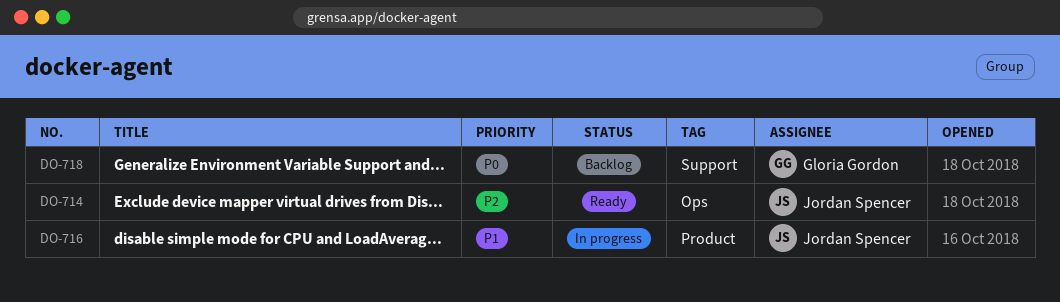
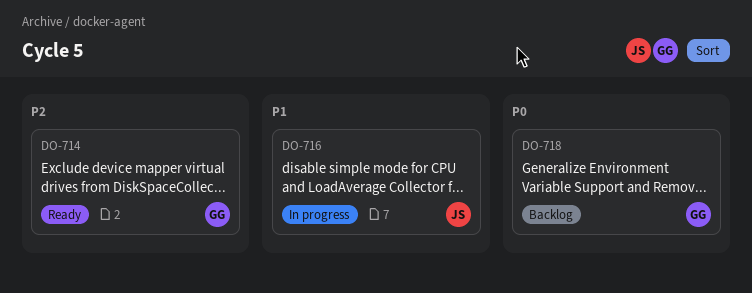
DO-714, owner: Jordan Spencer -> Gloria Gordon

